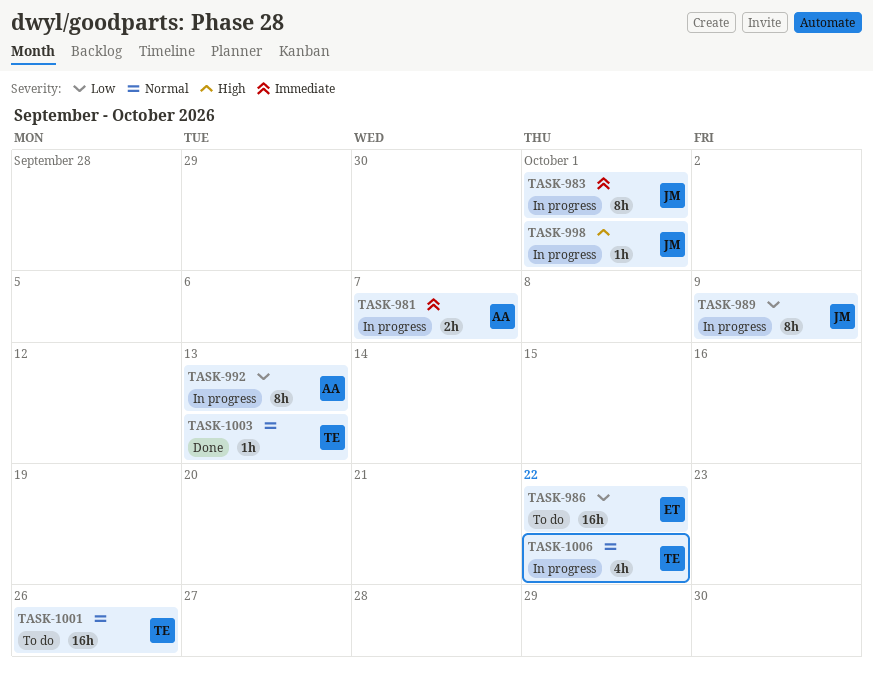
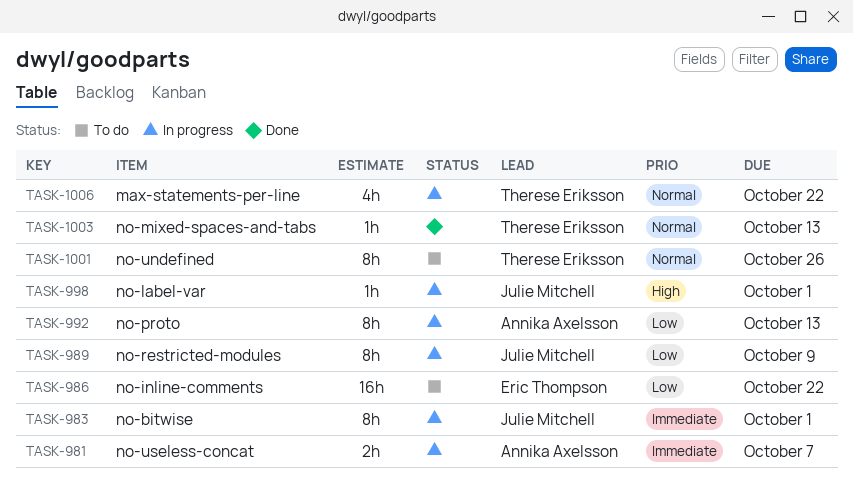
TASK-1001, estimate: 16h -> 8h

